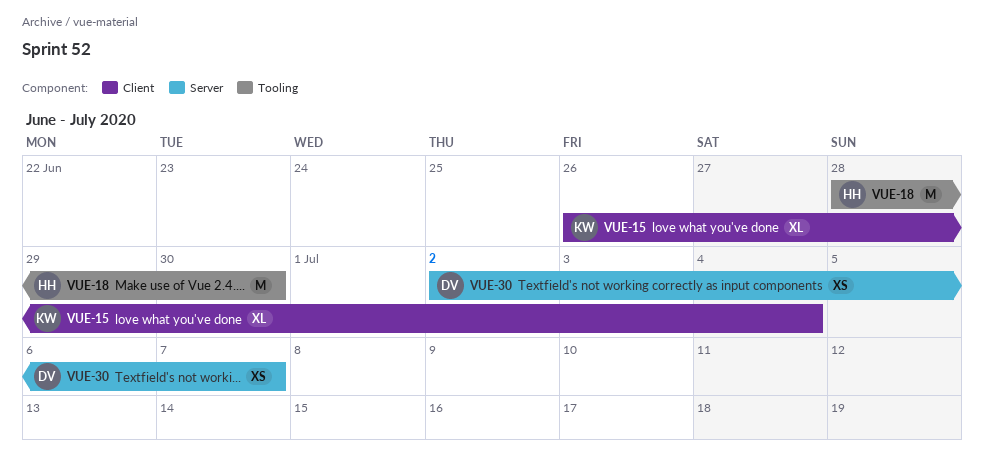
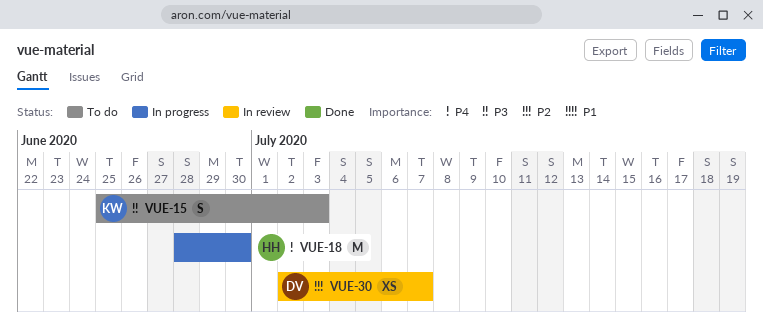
VUE-15, estimate: XL -> S
VUE-15, start: Jun 26 -> Jun 25
VUE-15, due: Jul 4 -> Jul 3

